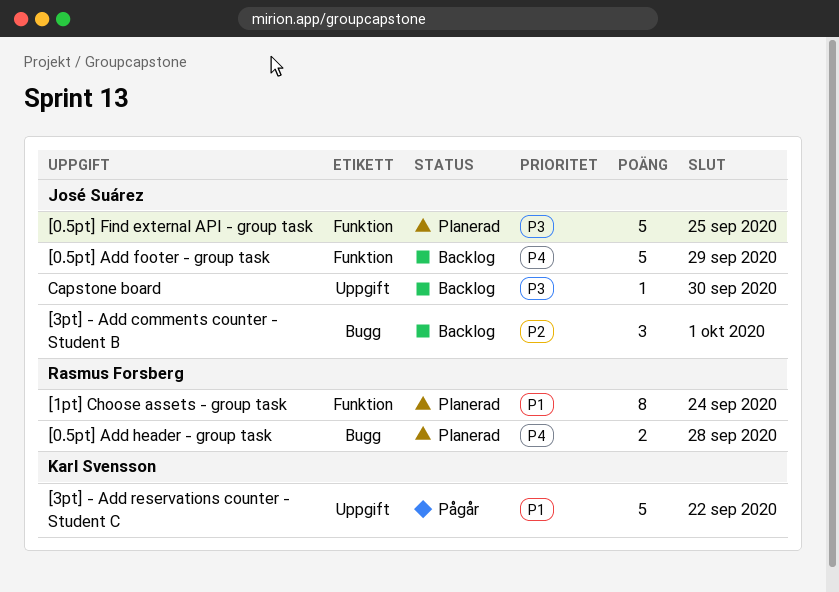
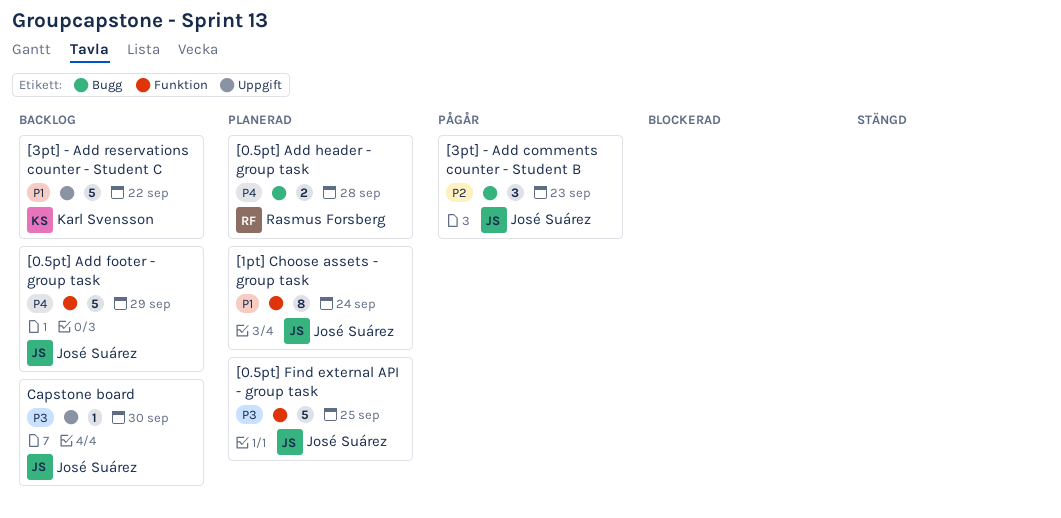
[1pt] Choose assets - group task, owner: Rasmus Forsberg -> José Suárez
[3pt] - Add comments counter - Student B, status: Backlog -> Pågår
[3pt] - Add comments counter - Student B, due: Oct 1 -> Sep 23
[3pt] - Add reservations counter - Student C, status: Pågår -> Backlog

